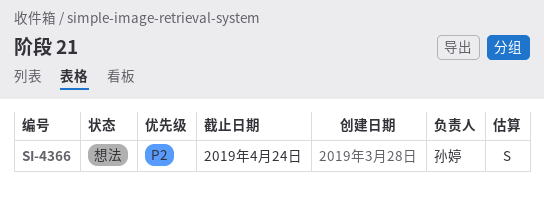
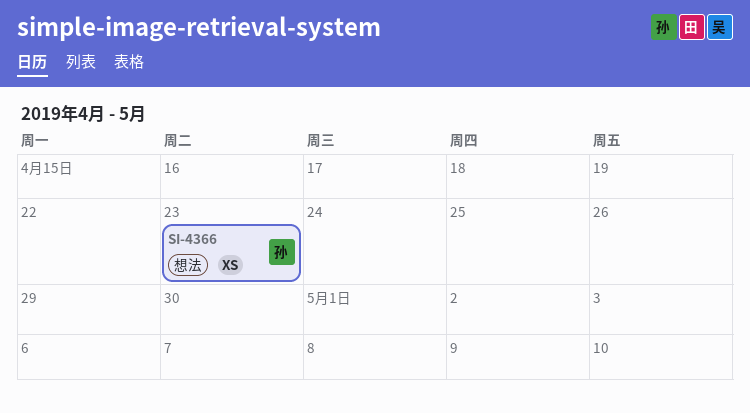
SI-4366, estimate: S -> XS
SI-4366, due: Apr 24 -> Apr 23

